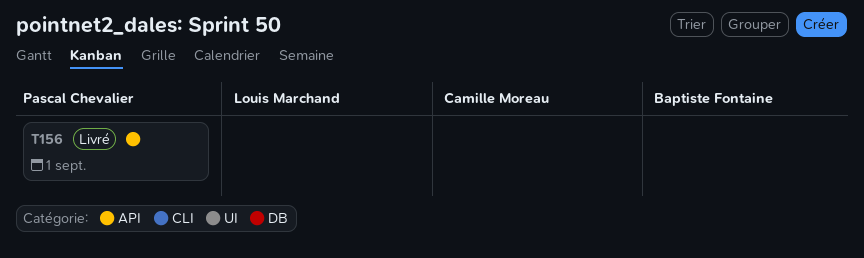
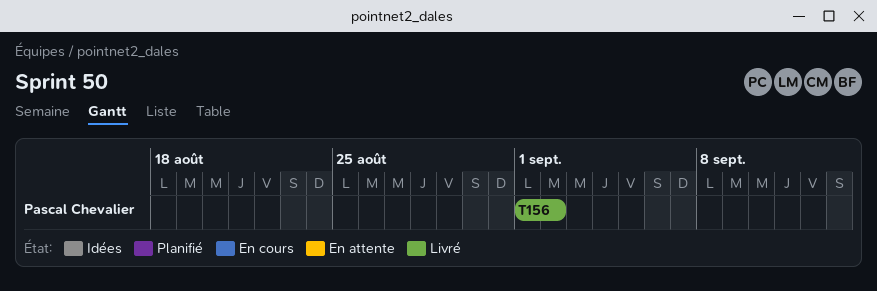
T156, due: Sep 1 -> Sep 2

